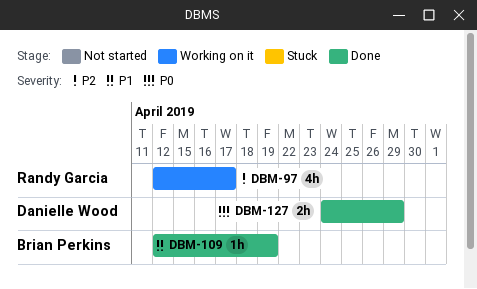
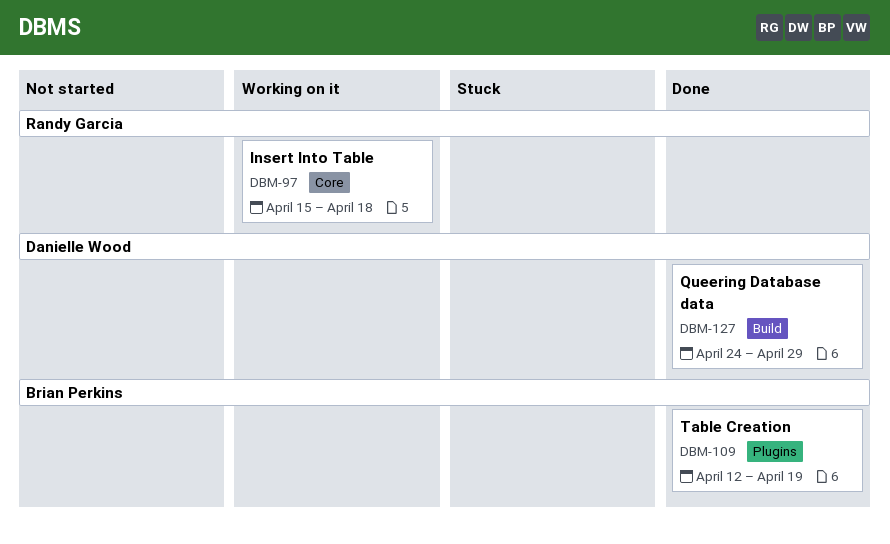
DBM-97, start: Apr 12 -> Apr 15
DBM-97, due: Apr 17 -> Apr 18

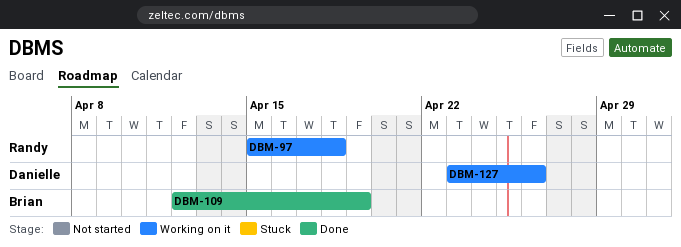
DBM-127, status: Done -> Working on it
DBM-127, start: Apr 24 -> Apr 23
DBM-127, due: Apr 29 -> Apr 26

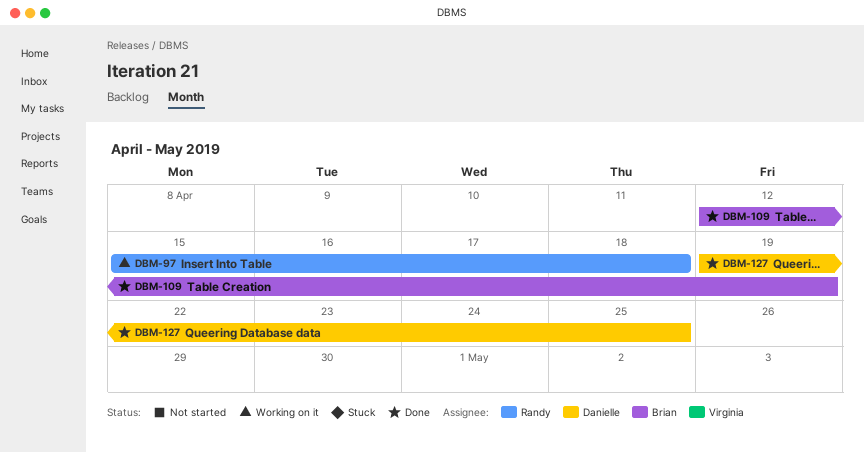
DBM-127, status: Working on it -> Done
DBM-127, start: Apr 23 -> Apr 19
DBM-127, due: Apr 26 -> Apr 25

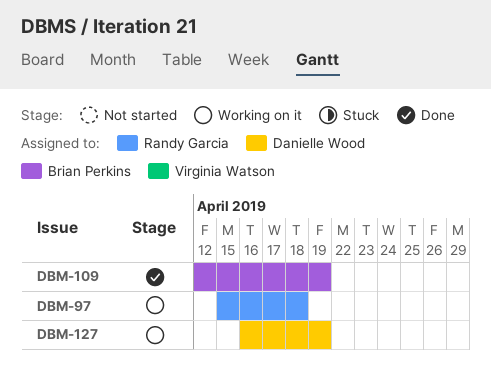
DBM-127, status: Done -> Working on it
DBM-127, start: Apr 19 -> Apr 16
DBM-127, due: Apr 25 -> Apr 19

